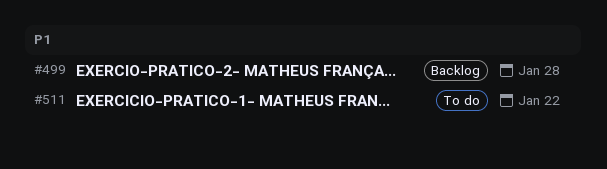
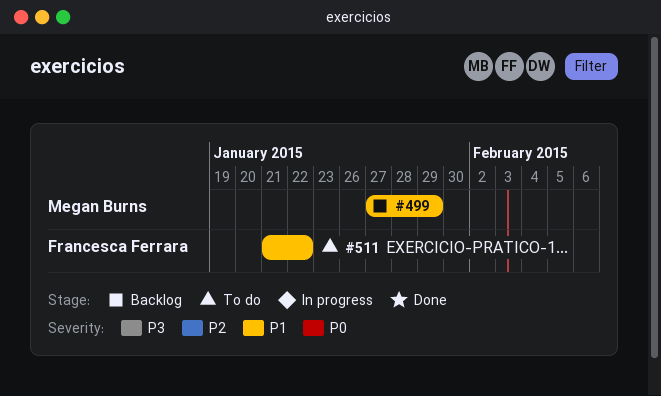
#499, due: Jan 28 -> Jan 29

